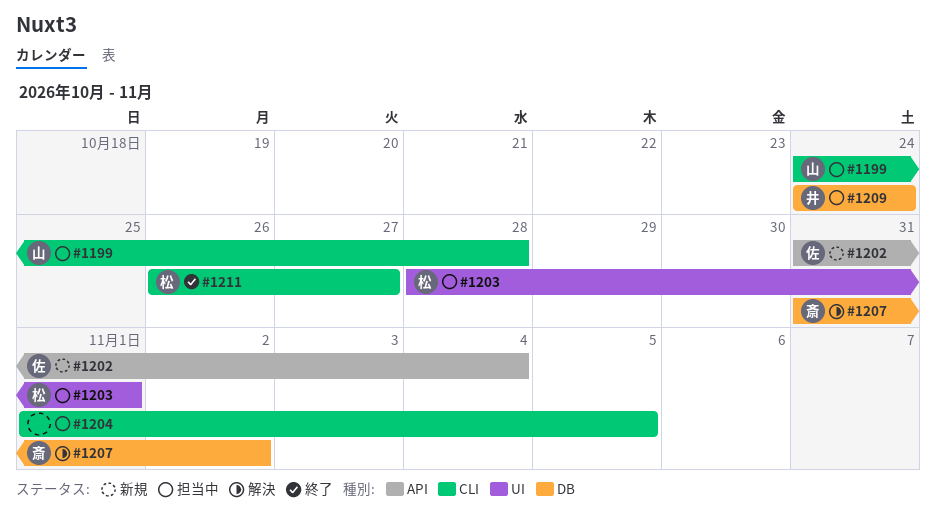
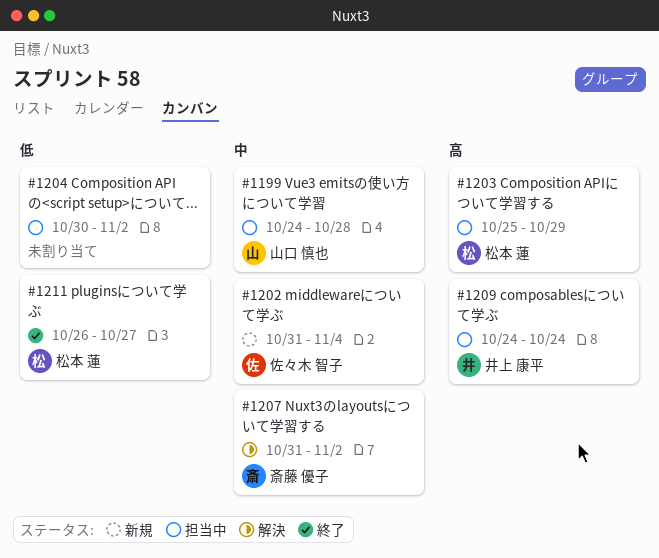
#1203, start: Oct 28 -> Oct 25
#1203, due: Nov 1 -> Oct 29
#1204, start: Nov 1 -> Oct 30
#1204, due: Nov 5 -> Nov 2

